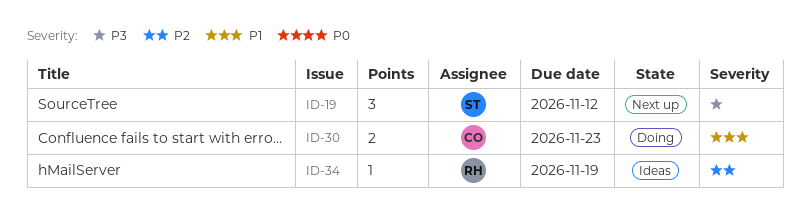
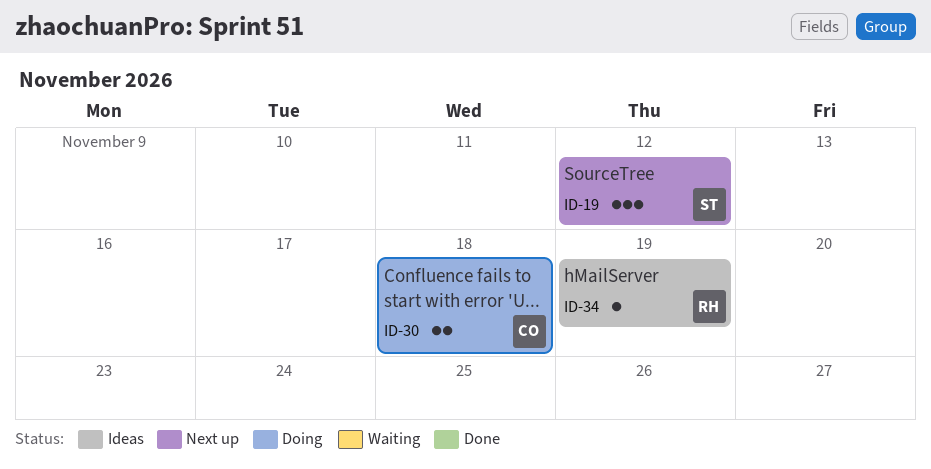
ID-30, due: Nov 23 -> Nov 18

